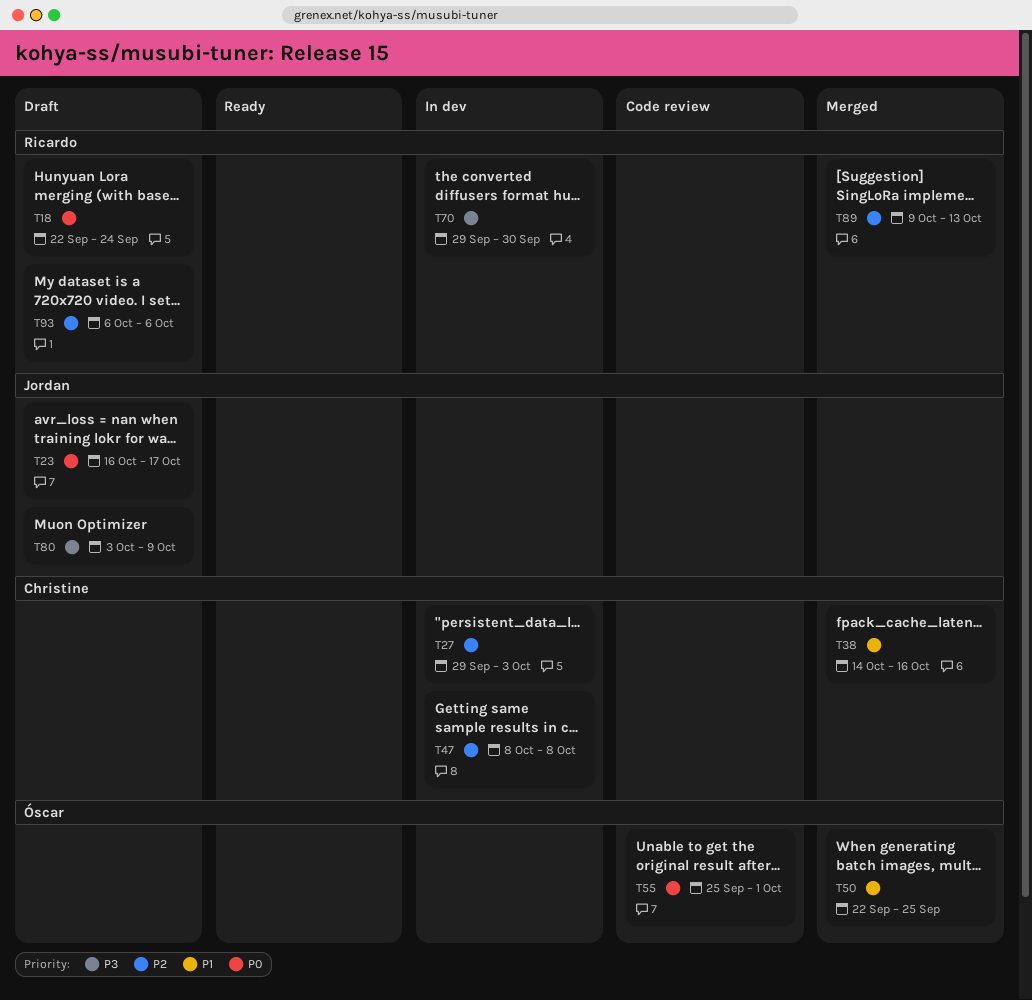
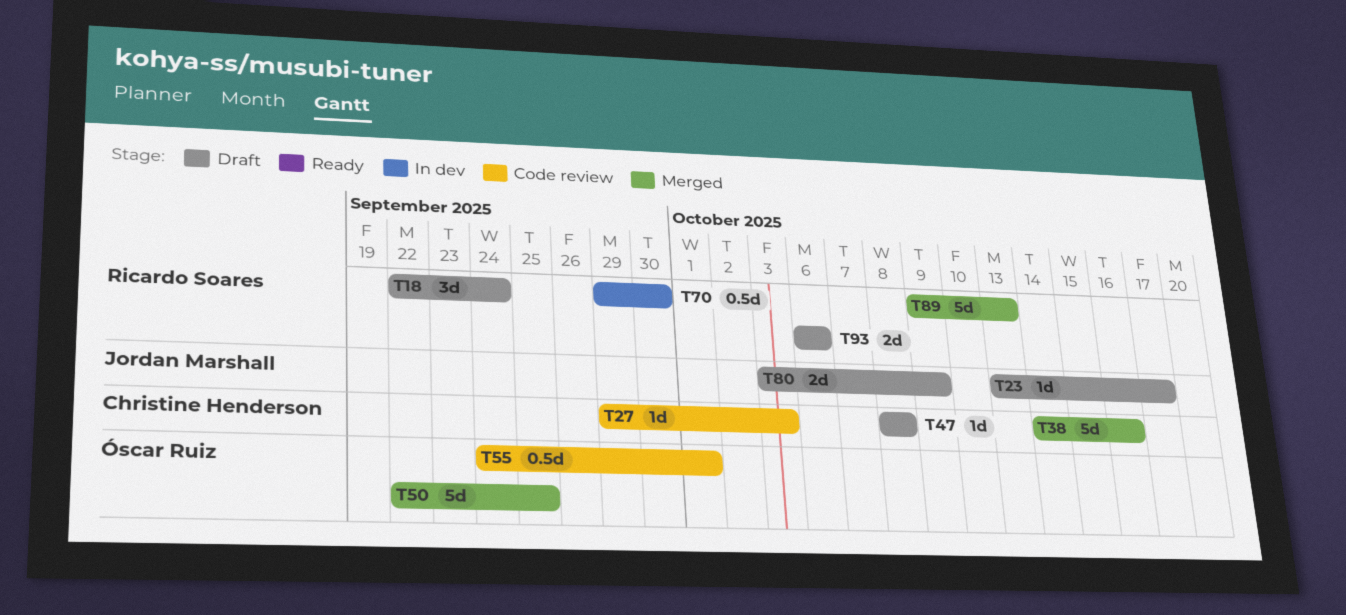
T23, start: Oct 16 -> Oct 13
T27, status: In dev -> Code review
T47, status: In dev -> Draft
T55, start: Sep 25 -> Sep 24

